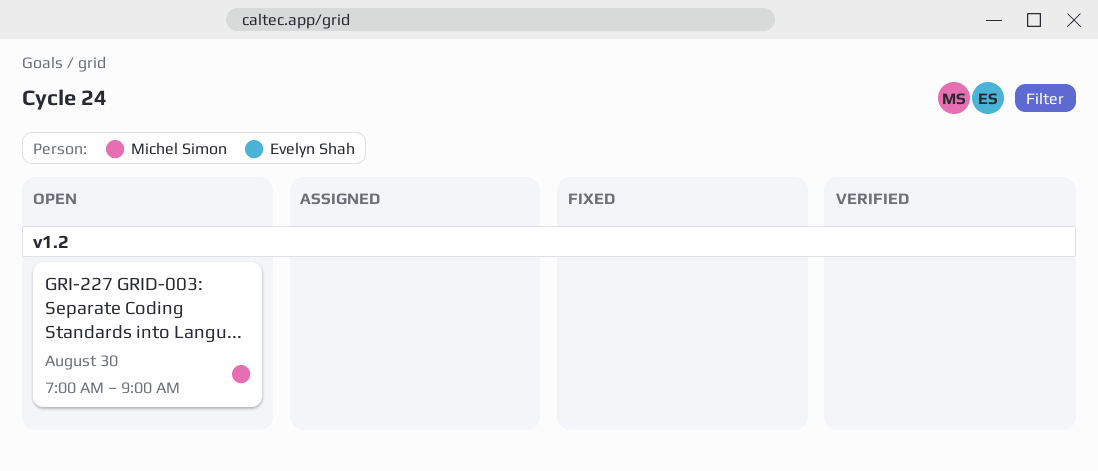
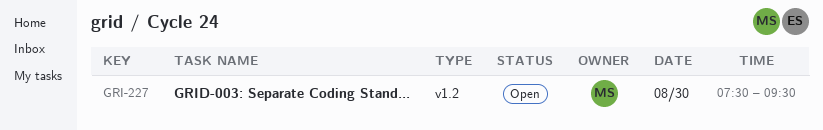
GRI-227, begins: 07:00 -> 07:30
GRI-227, ends: 09:00 -> 09:30

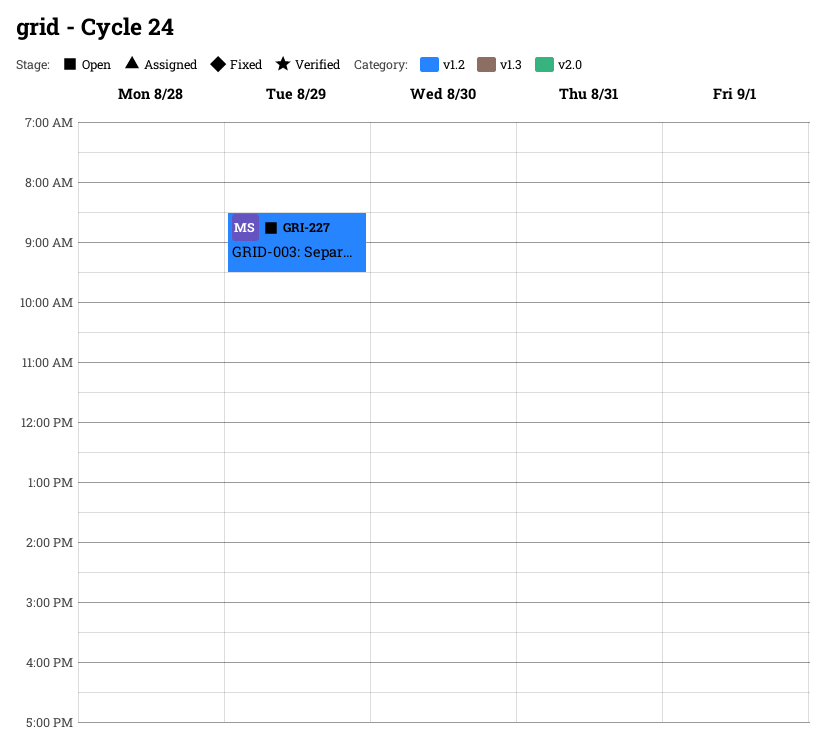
GRI-227, day: Aug 30 -> Aug 29
GRI-227, begins: 07:30 -> 08:30

